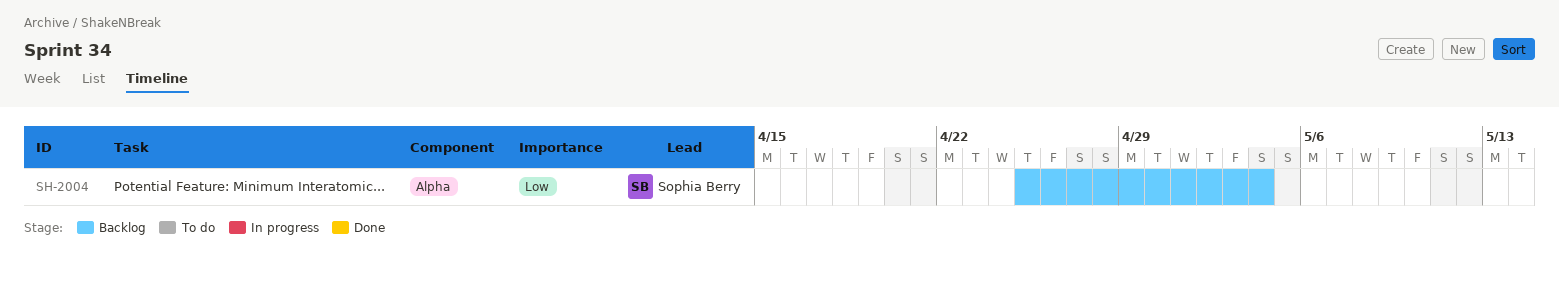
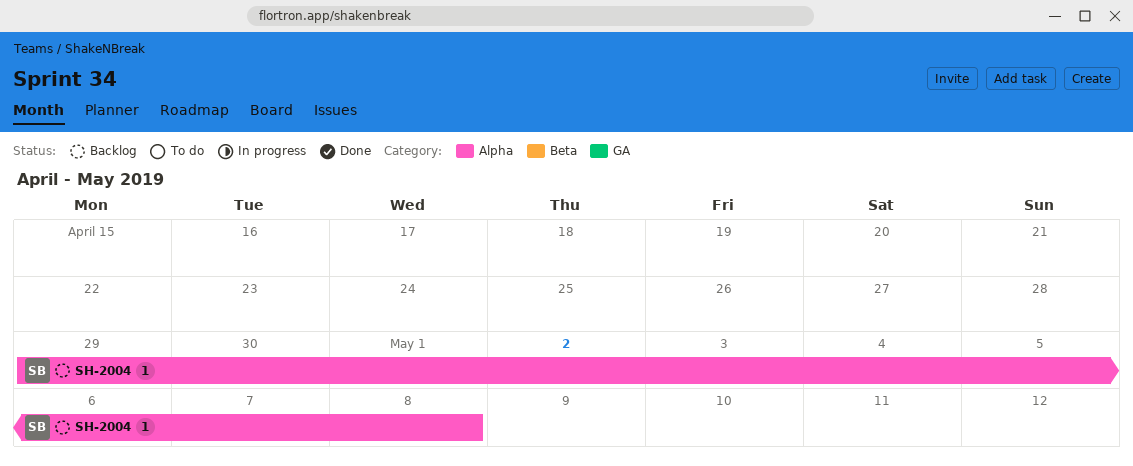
SH-2004, start: Apr 25 -> Apr 29
SH-2004, due: May 4 -> May 8

